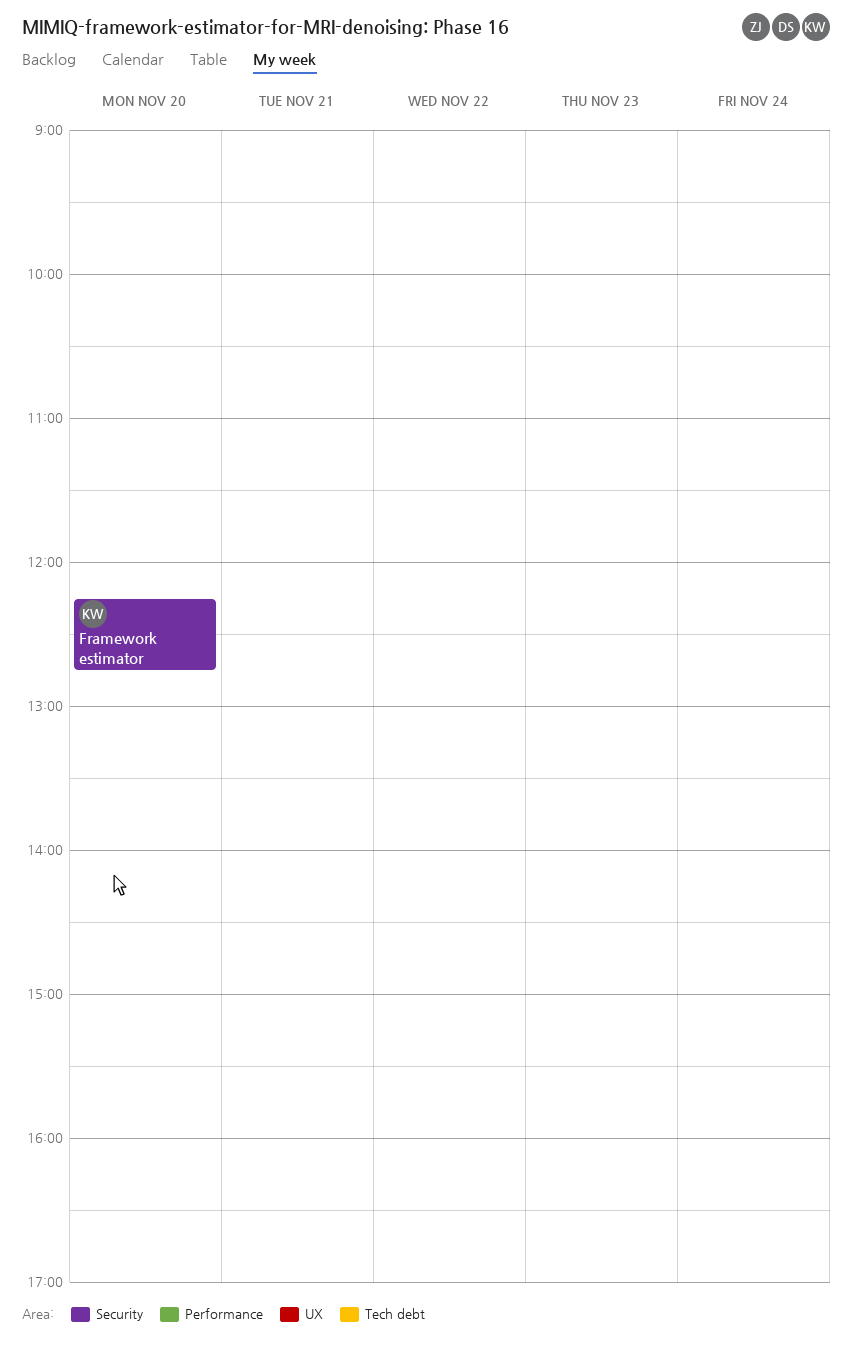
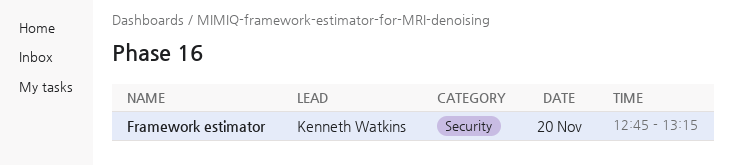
Framework estimator, begins: 12:15 -> 12:45
Framework estimator, ends: 12:45 -> 13:15

